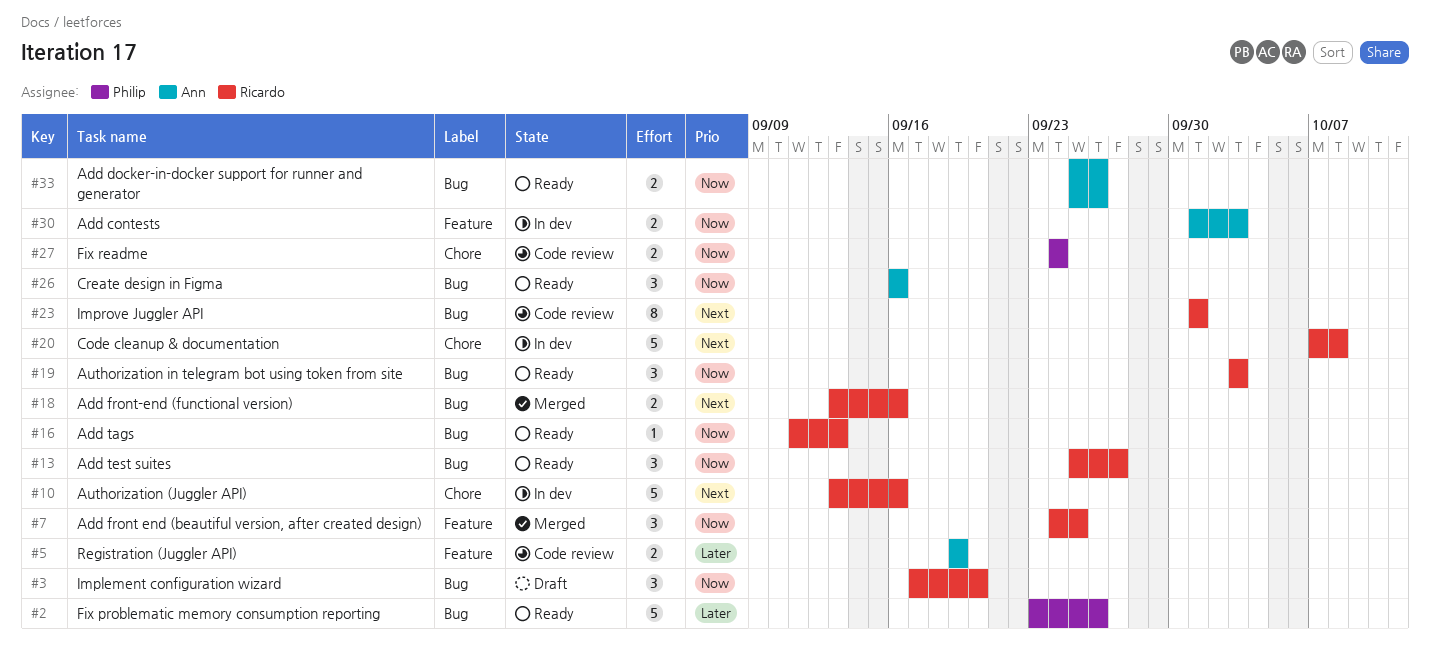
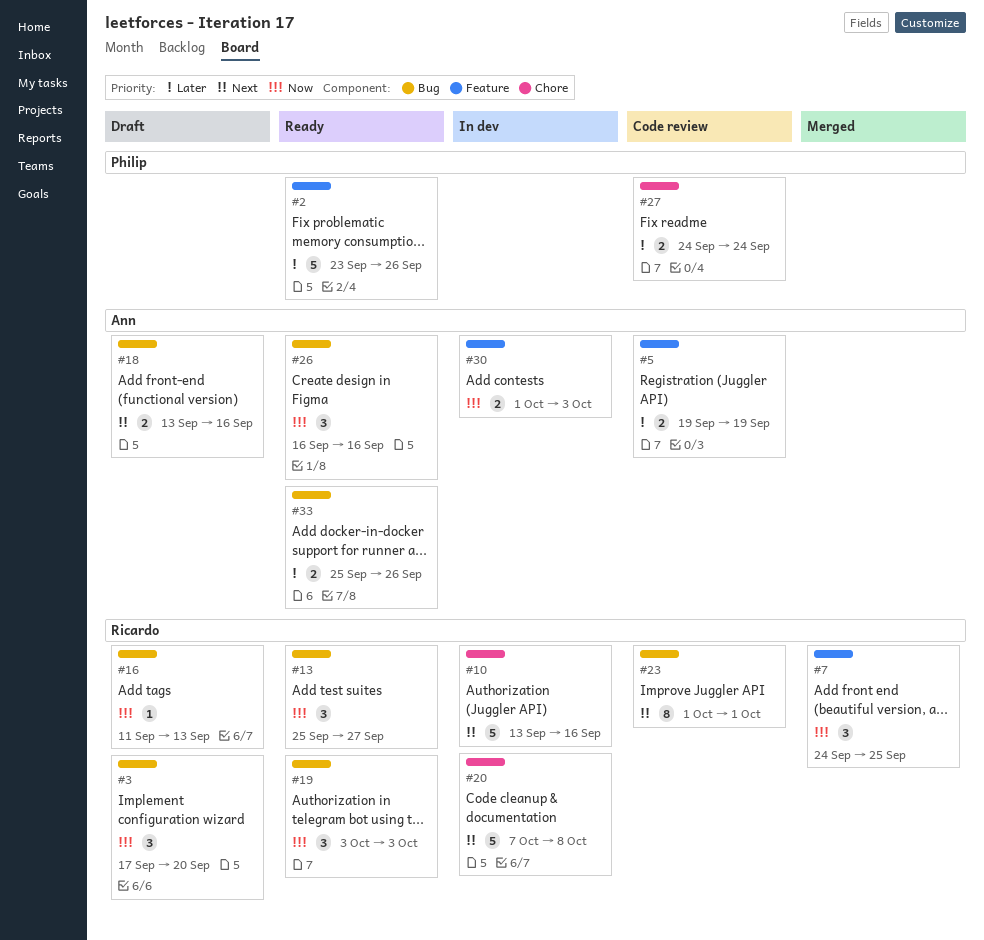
#2, label: Bug -> Feature
#16, status: Ready -> Draft
#18, status: Merged -> Draft
#18, owner: Ricardo -> Ann
#27, priority: Now -> Later
#33, priority: Now -> Later

